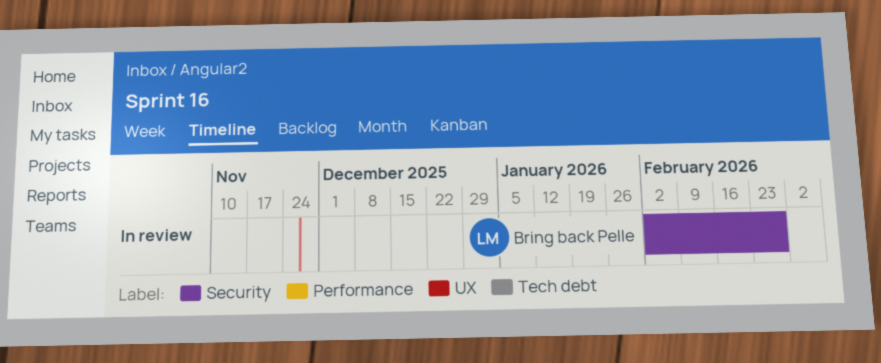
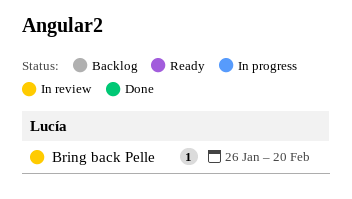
Bring back Pelle, start: Feb 2 -> Jan 26
Bring back Pelle, due: Feb 27 -> Feb 20

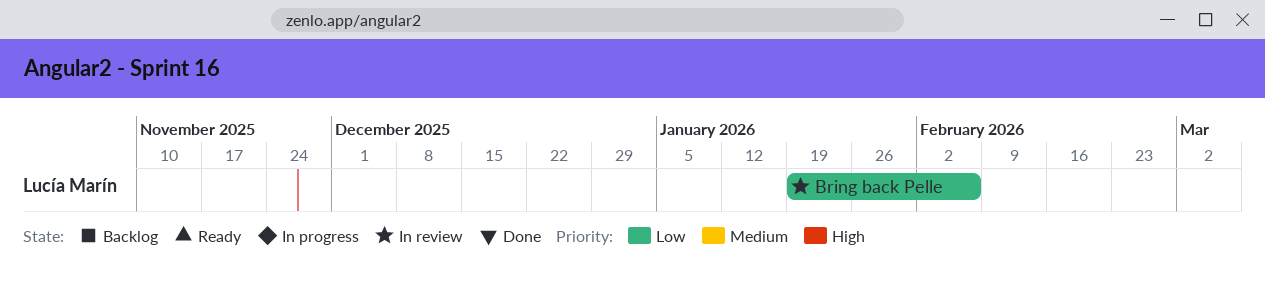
Bring back Pelle, start: Jan 26 -> Jan 19
Bring back Pelle, due: Feb 20 -> Feb 6

